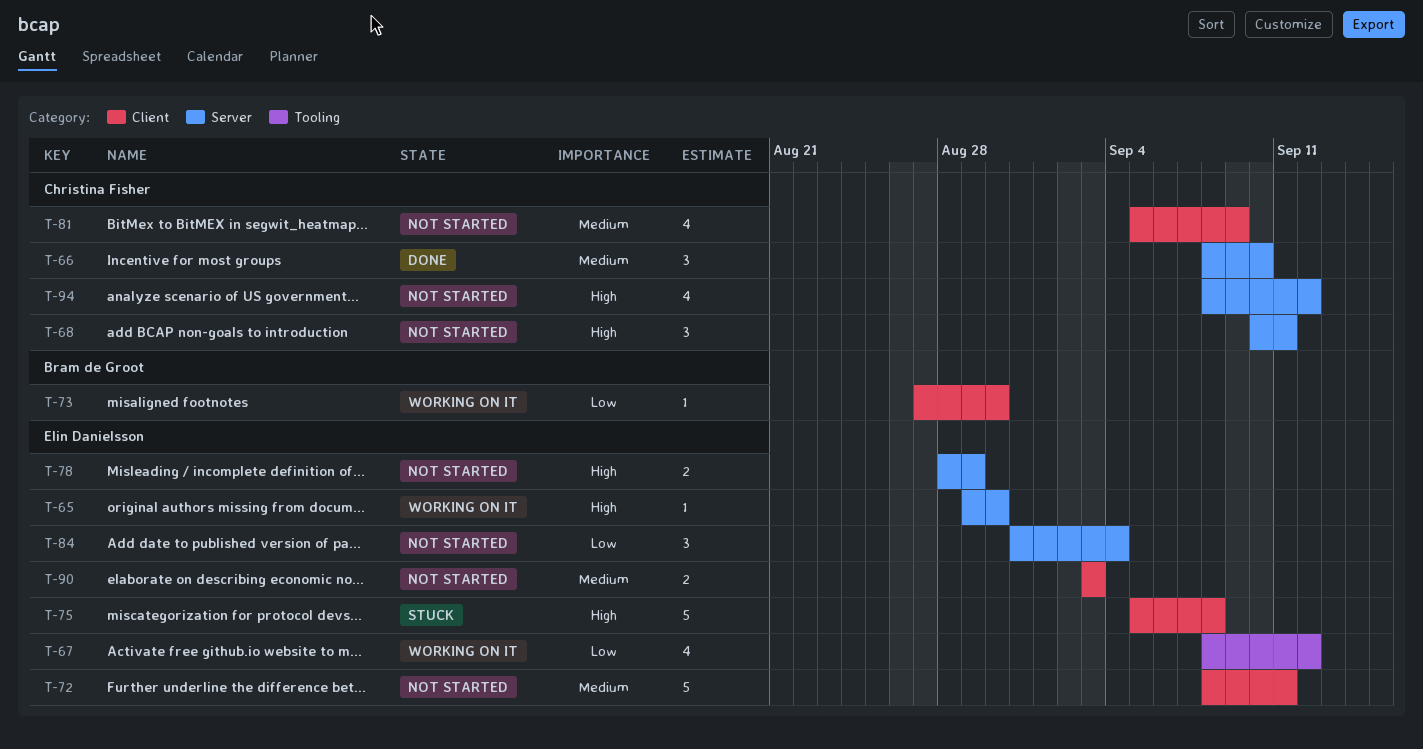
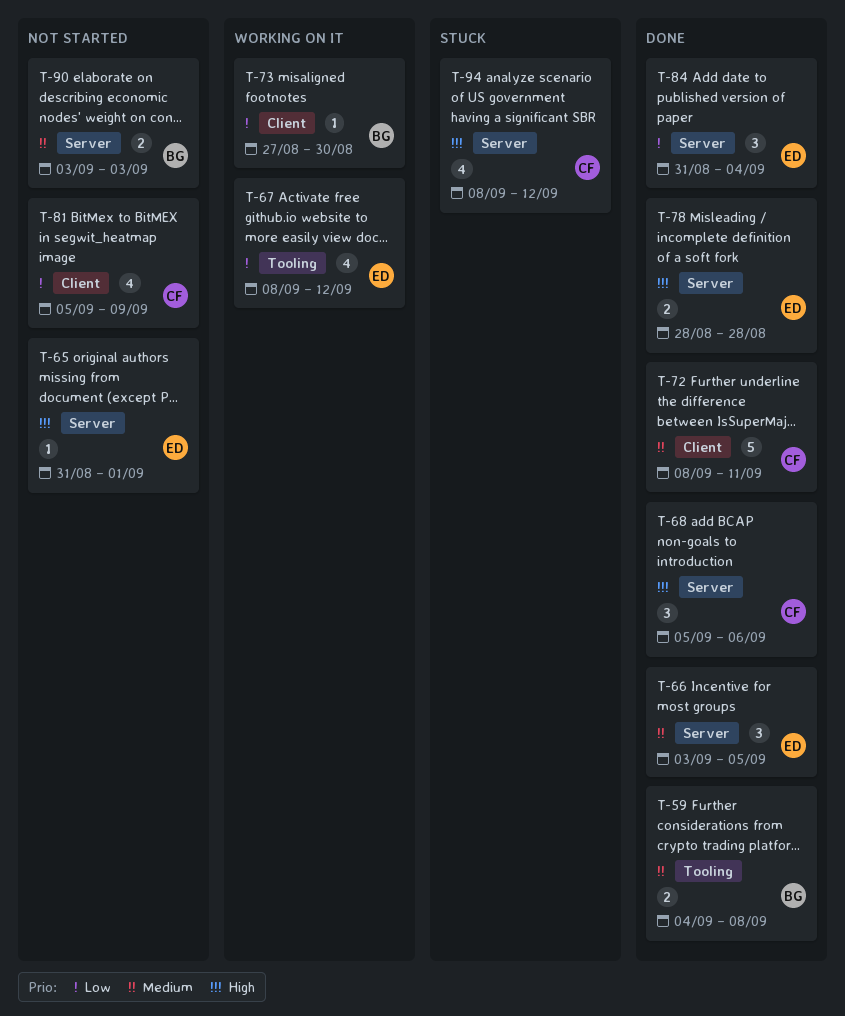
T-59: none -> present
T-65, status: Working on it -> Not started
T-65, start: Aug 29 -> Aug 31
T-65, due: Aug 30 -> Sep 1
T-66, owner: Christina Fisher -> Elin Danielsson
T-66, start: Sep 8 -> Sep 3
T-66, due: Sep 10 -> Sep 5
T-68, status: Not started -> Done
T-68, start: Sep 10 -> Sep 5
T-68, due: Sep 11 -> Sep 6
T-72, status: Not started -> Done
T-72, owner: Elin Danielsson -> Christina Fisher
T-75: present -> none
T-78, status: Not started -> Done
T-78, due: Aug 29 -> Aug 28
T-81, priority: Medium -> Low
T-84, status: Not started -> Done
T-90, owner: Elin Danielsson -> Bram de Groot
T-90, label: Client -> Server
T-94, status: Not started -> Stuck

